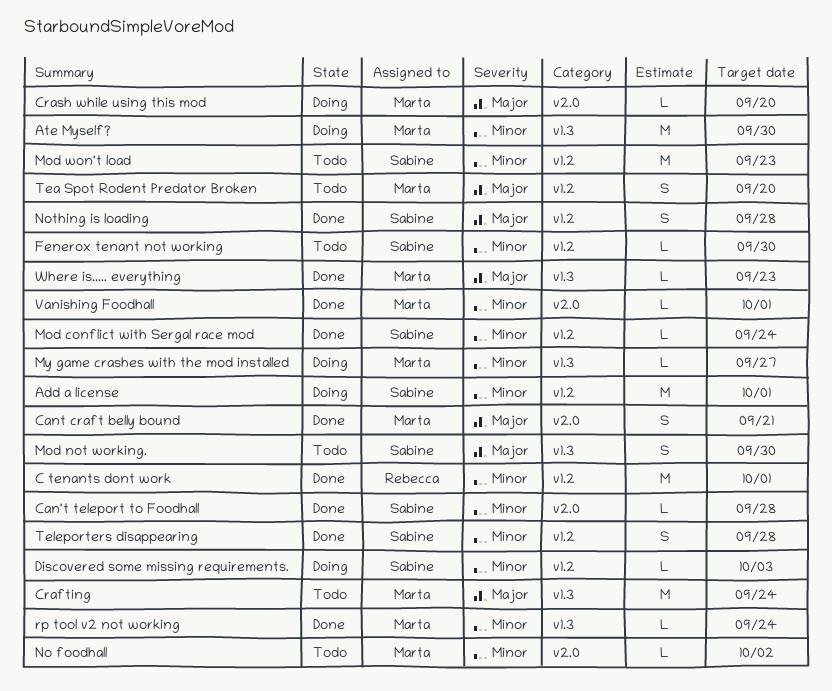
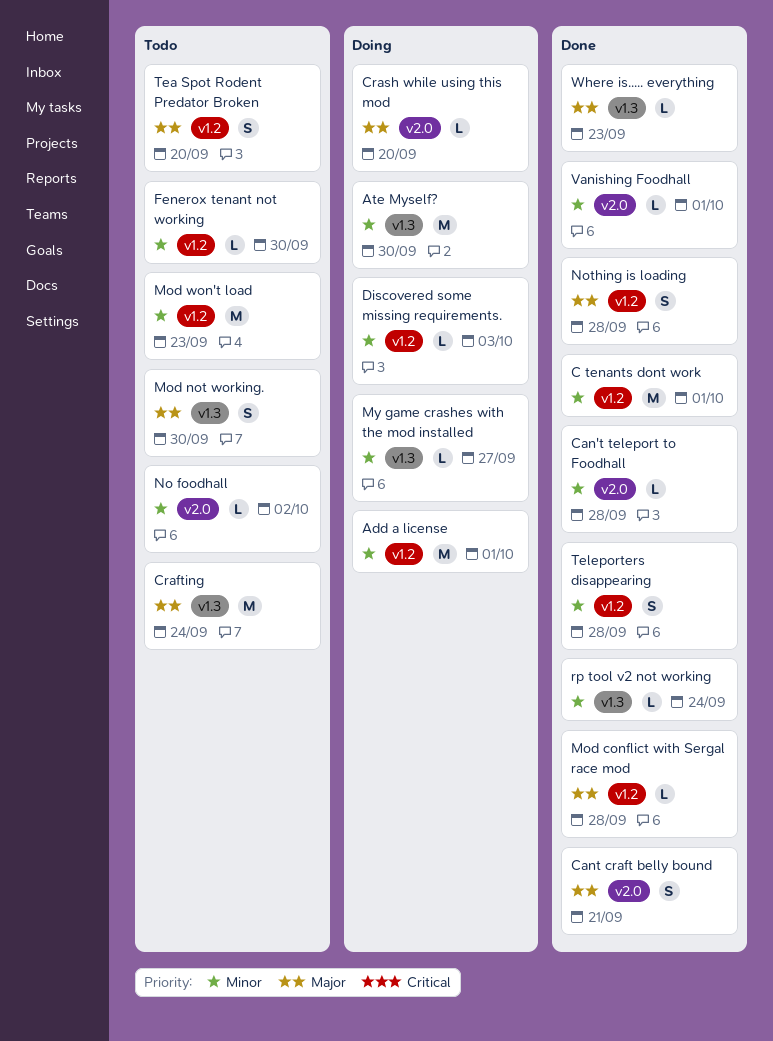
Mod conflict with Sergal race mod, priority: Minor -> Major
Mod conflict with Sergal race mod, due: Sep 24 -> Sep 28

